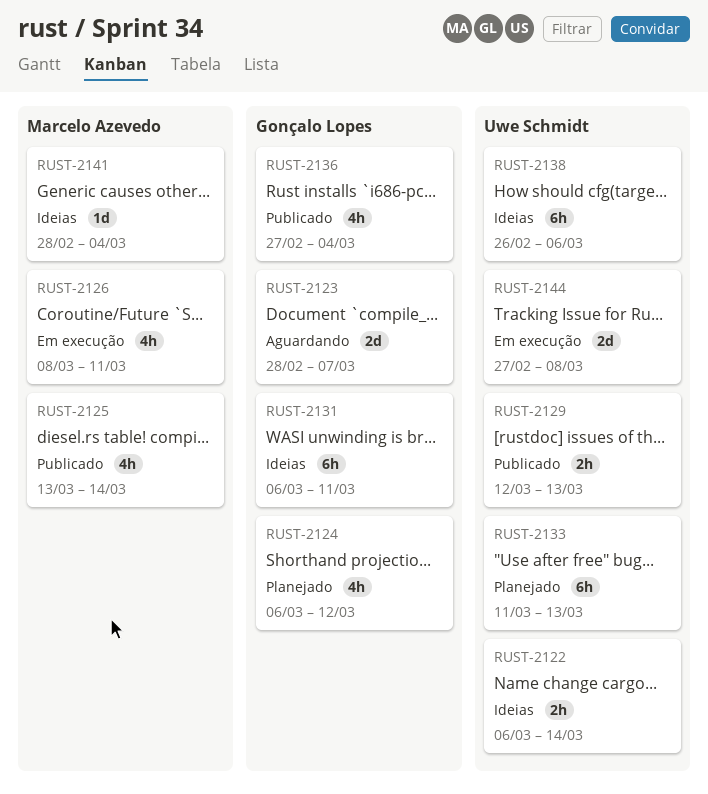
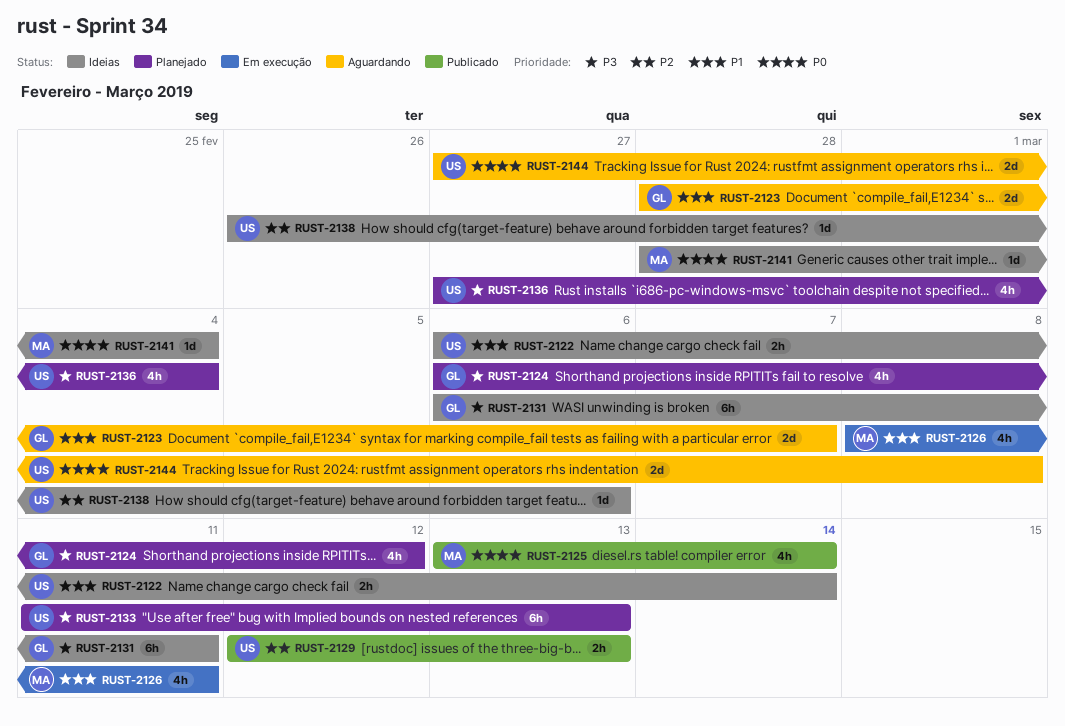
RUST-2136, status: Publicado -> Planejado
RUST-2136, owner: Gonçalo Lopes -> Uwe Schmidt
RUST-2138, estimate: 6h -> 1d
RUST-2144, status: Em execução -> Aguardando

